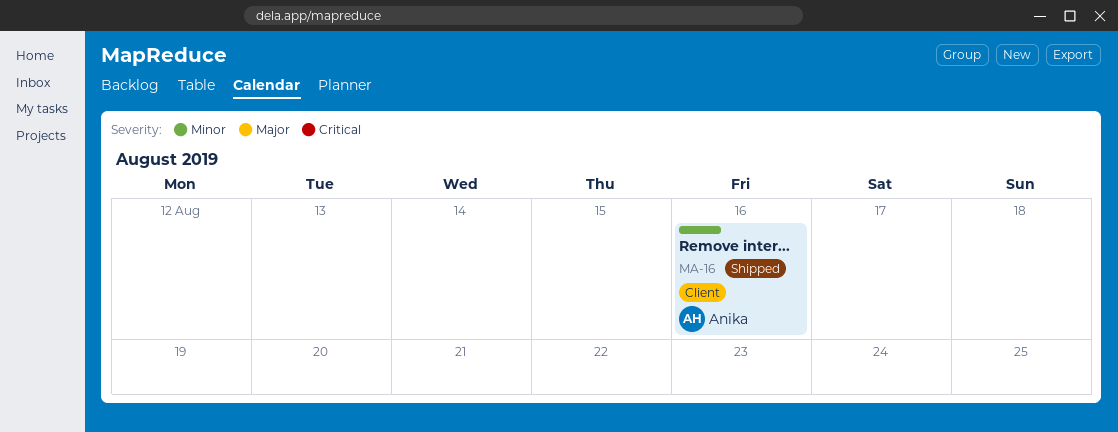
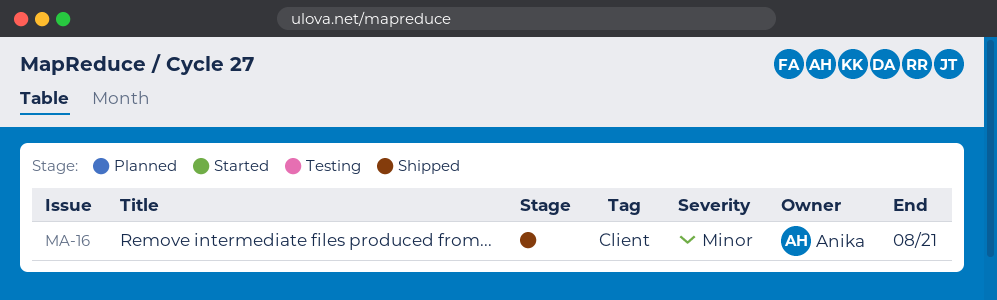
MA-16, due: Aug 16 -> Aug 21

